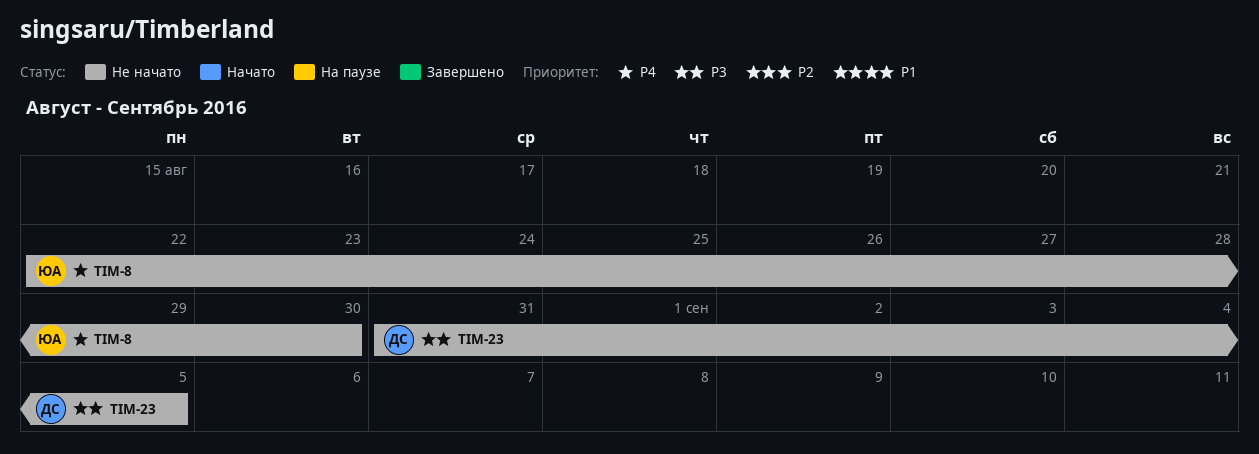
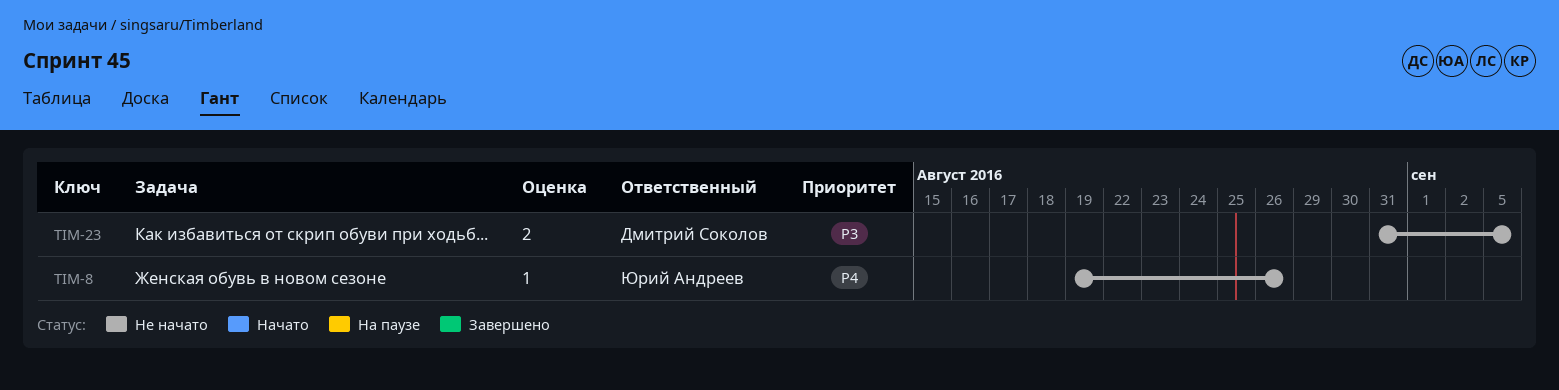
TIM-8, start: Aug 22 -> Aug 19
TIM-8, due: Aug 30 -> Aug 26

